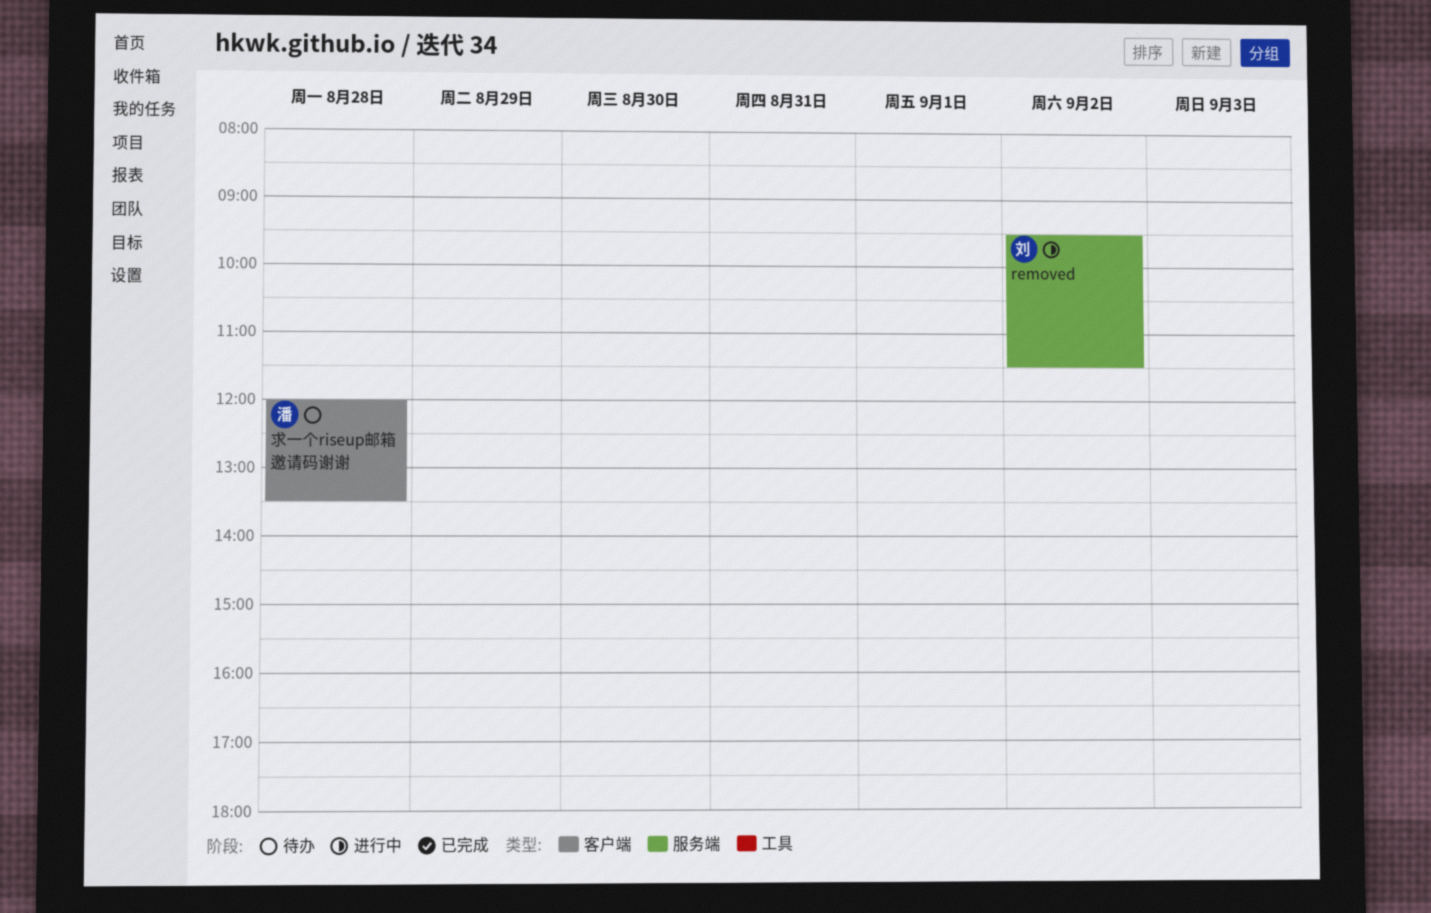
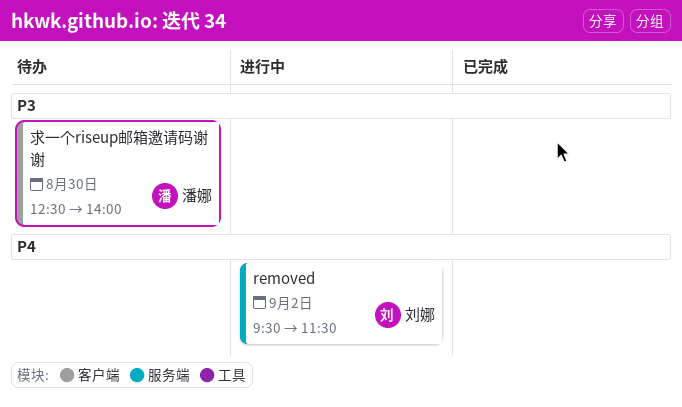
求一个riseup邮箱邀请码谢谢, day: Aug 28 -> Aug 30
求一个riseup邮箱邀请码谢谢, begins: 12:00 -> 12:30
求一个riseup邮箱邀请码谢谢, ends: 13:30 -> 14:00

